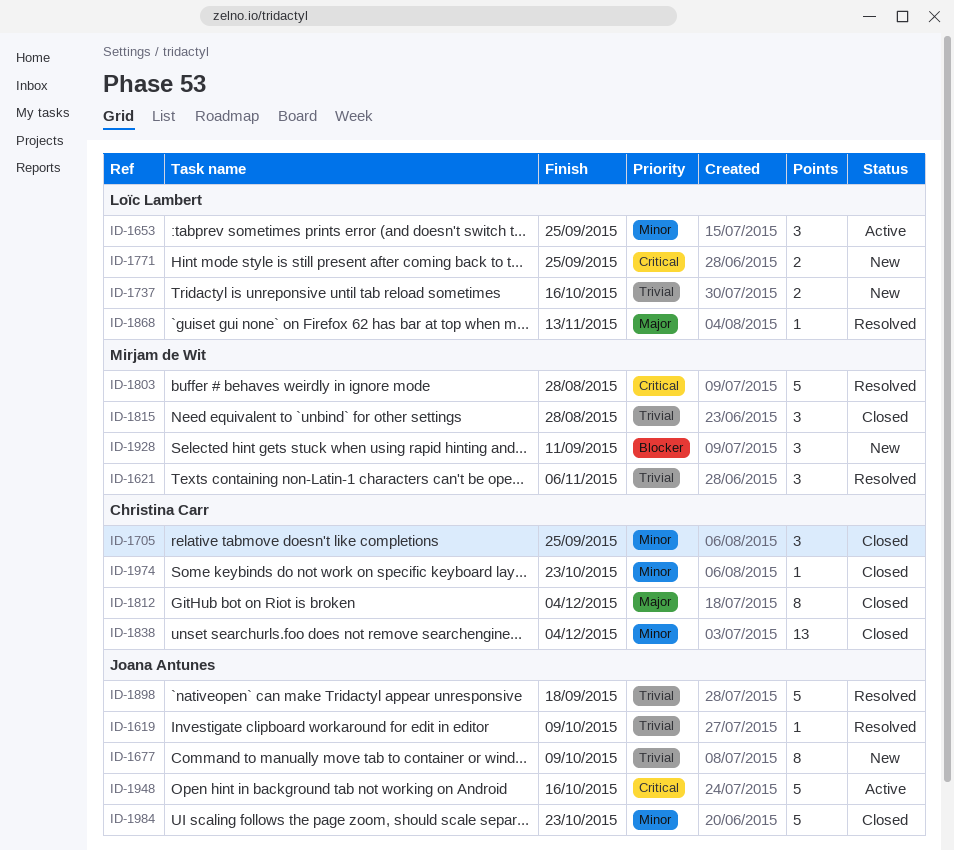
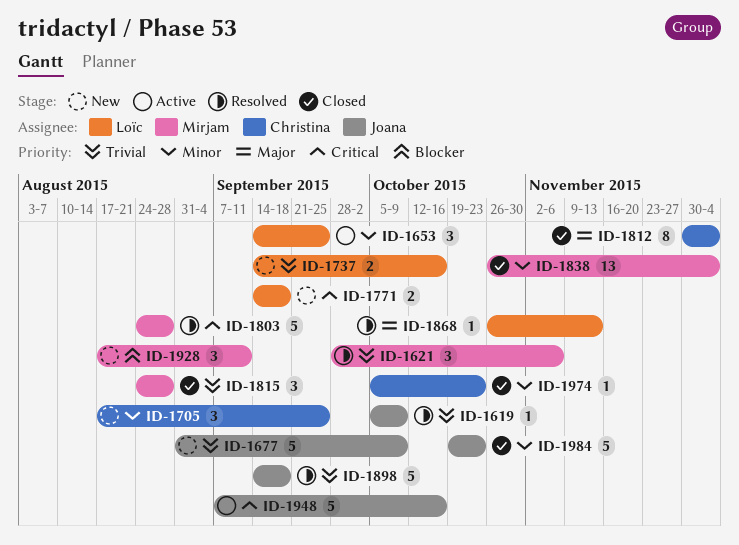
ID-1677, estimate: 8 -> 5
ID-1705, status: Closed -> New
ID-1771, due: Sep 25 -> Sep 18
ID-1838, owner: Christina Carr -> Mirjam de Wit

